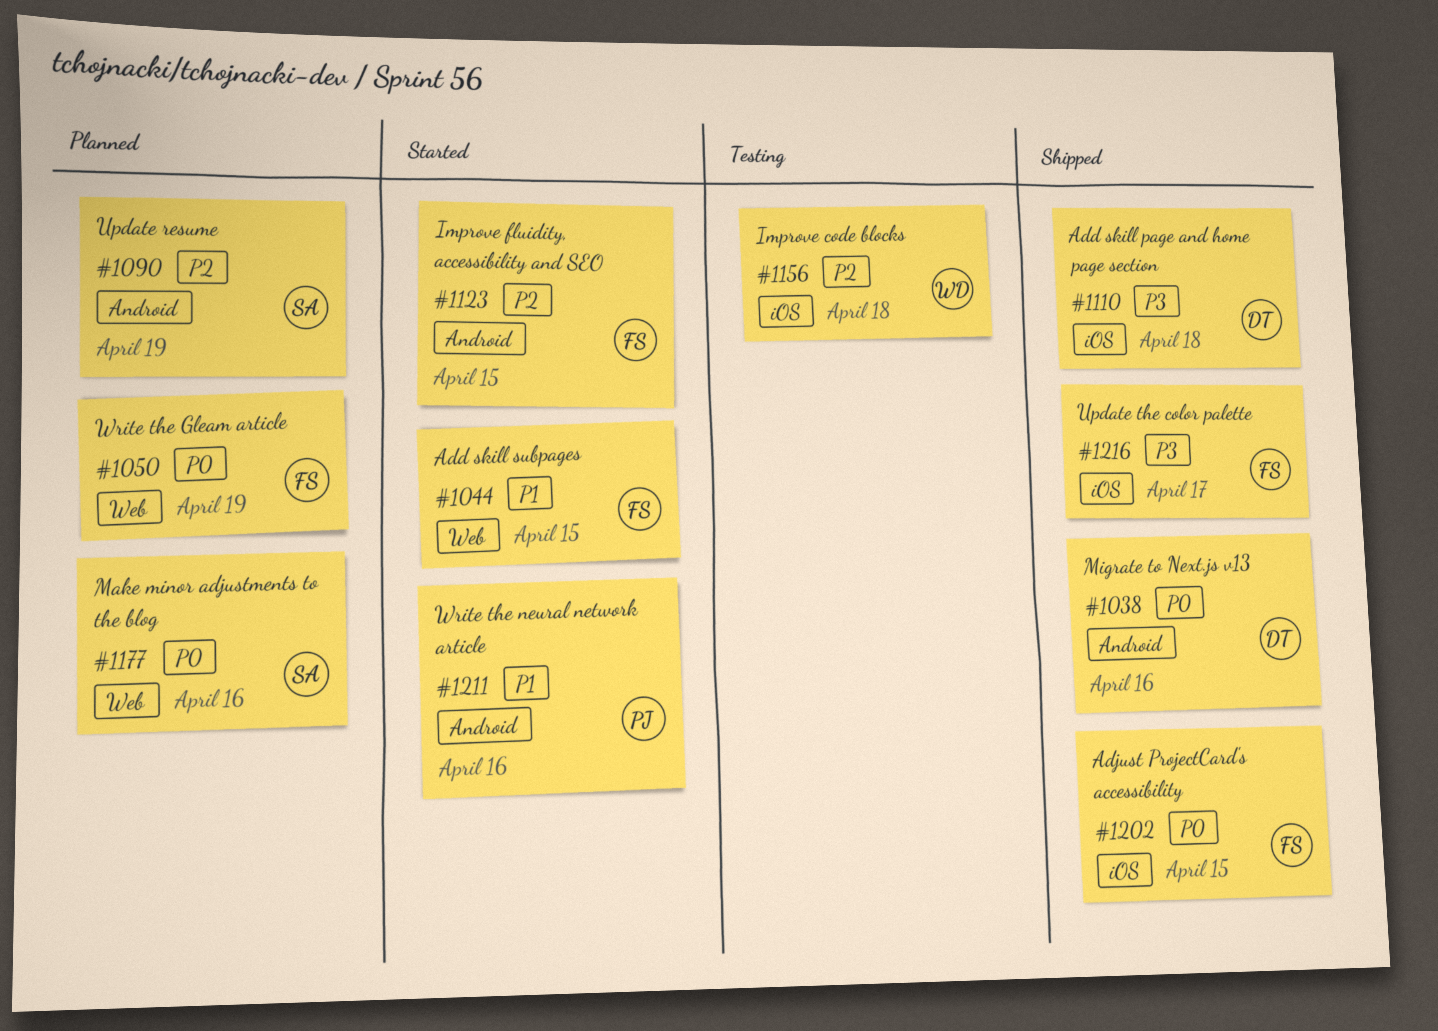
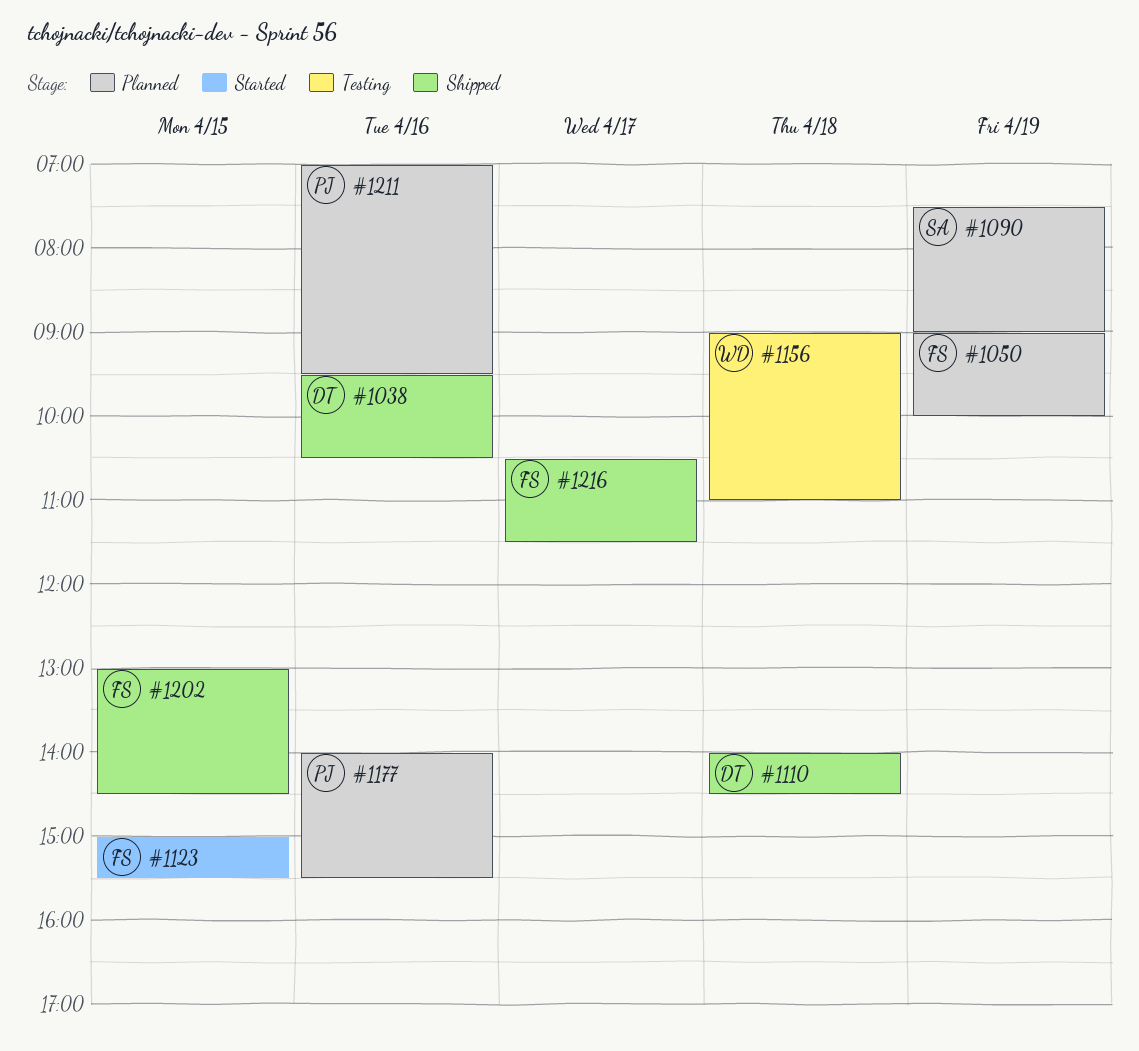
#1044: present -> none
#1177, owner: SA -> PJ
#1211, status: Started -> Planned

